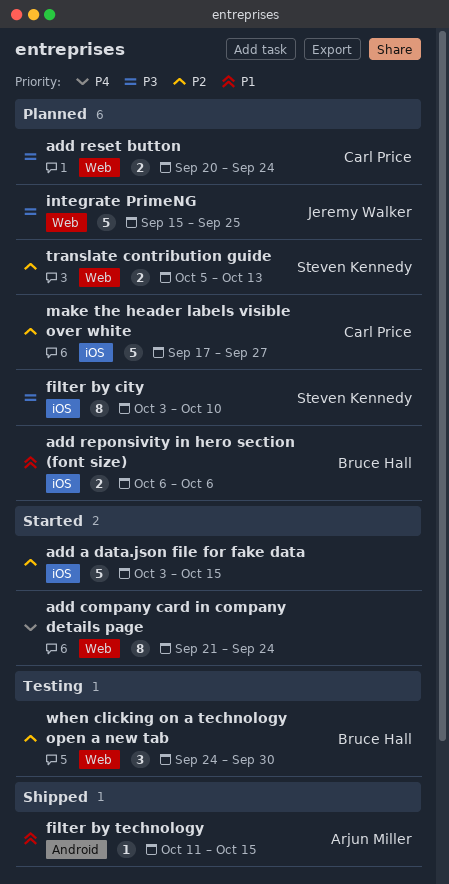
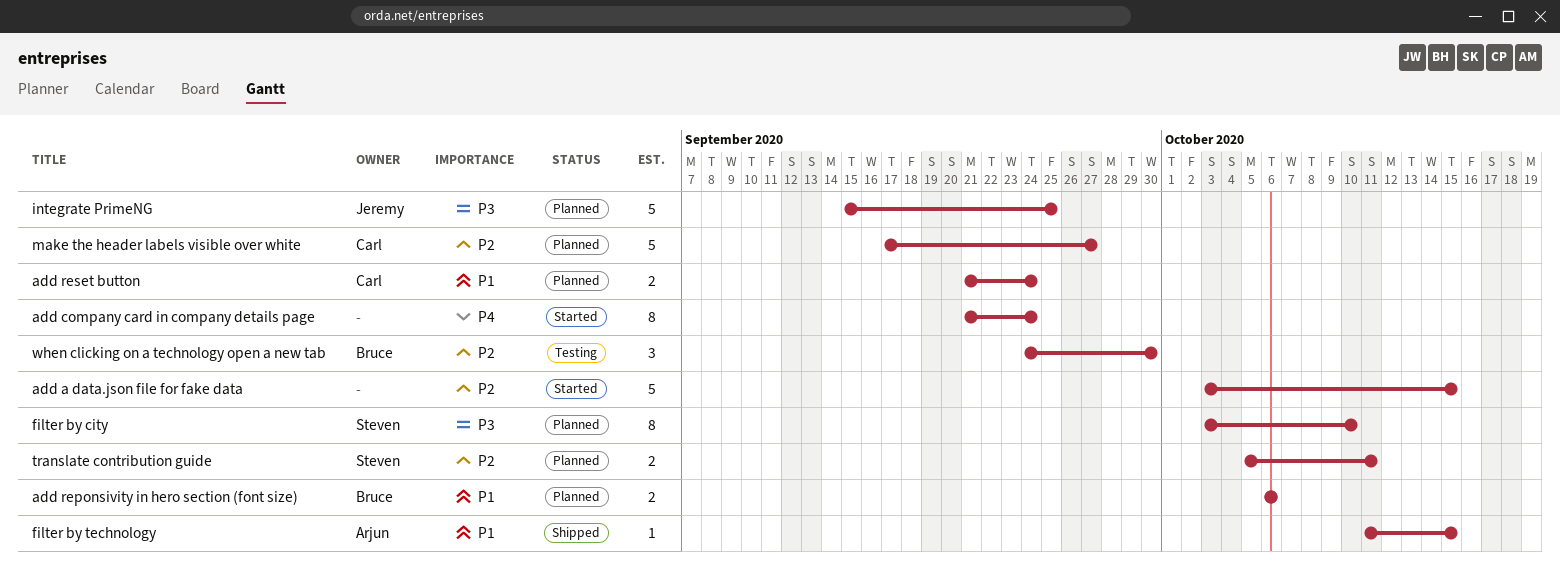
add reset button, priority: P3 -> P1
add reset button, start: Sep 20 -> Sep 21
translate contribution guide, due: Oct 13 -> Oct 11

